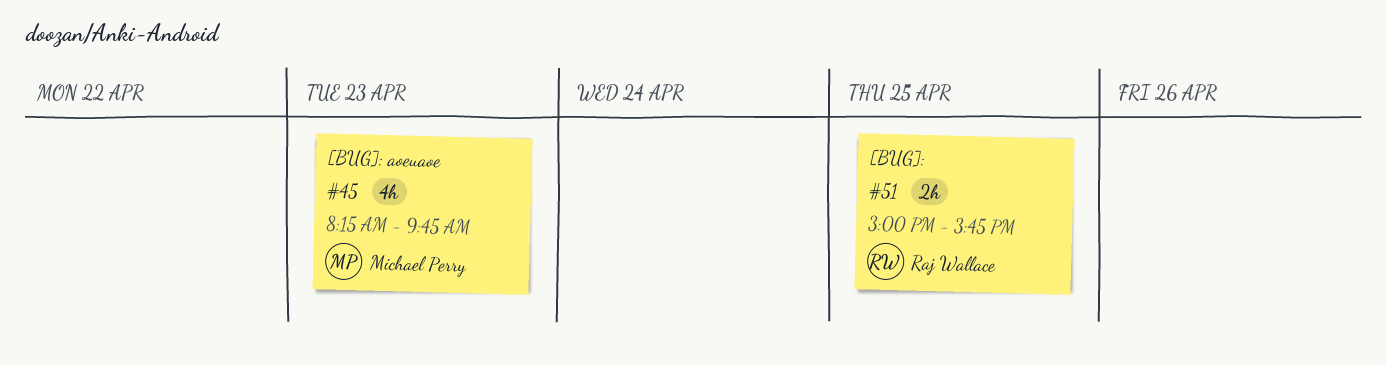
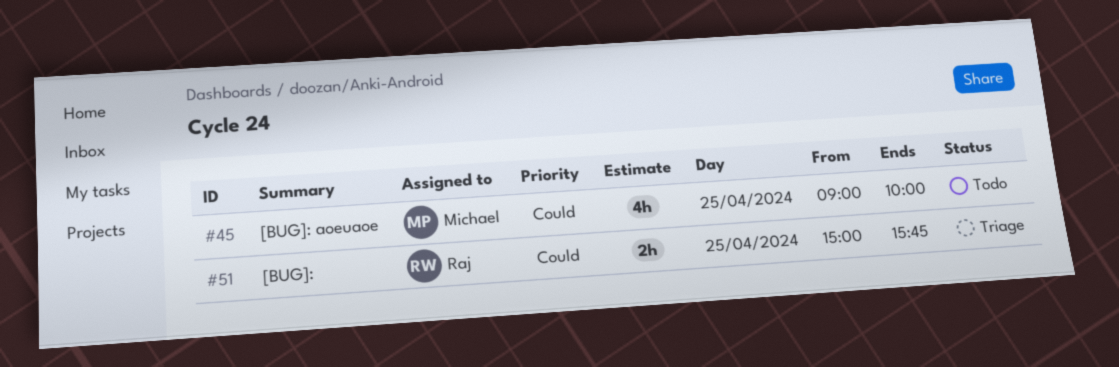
#45, day: Apr 23 -> Apr 25
#45, begins: 08:15 -> 09:00
#45, ends: 09:45 -> 10:00

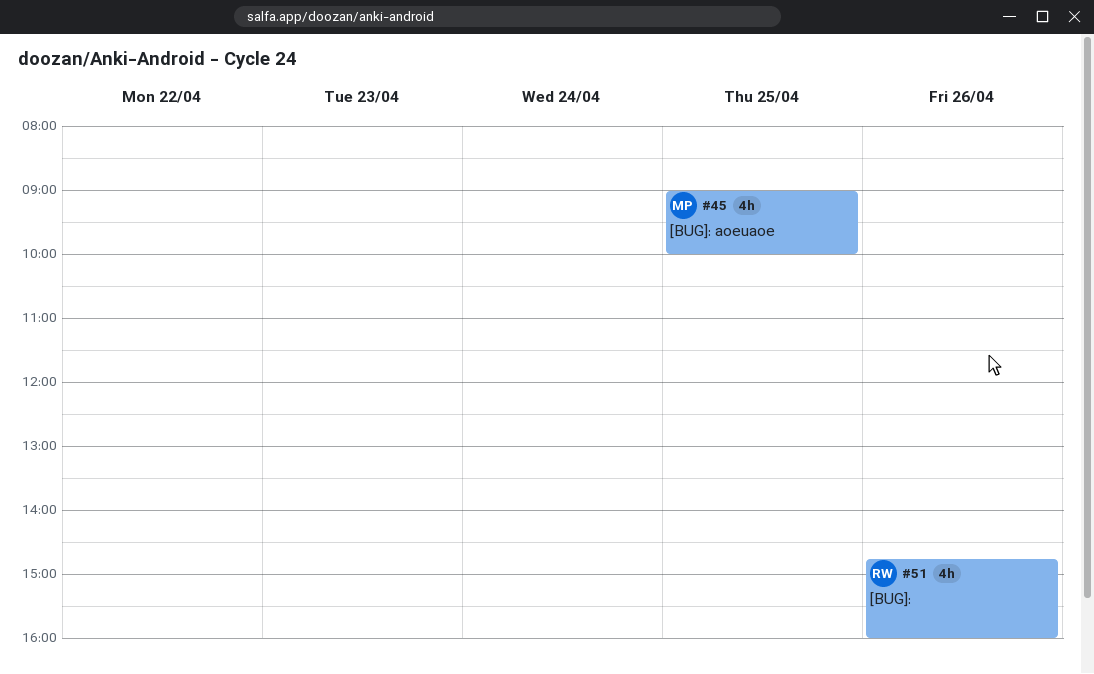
#51, estimate: 2h -> 4h
#51, day: Apr 25 -> Apr 26
#51, begins: 15:00 -> 14:45
#51, ends: 15:45 -> 16:00

